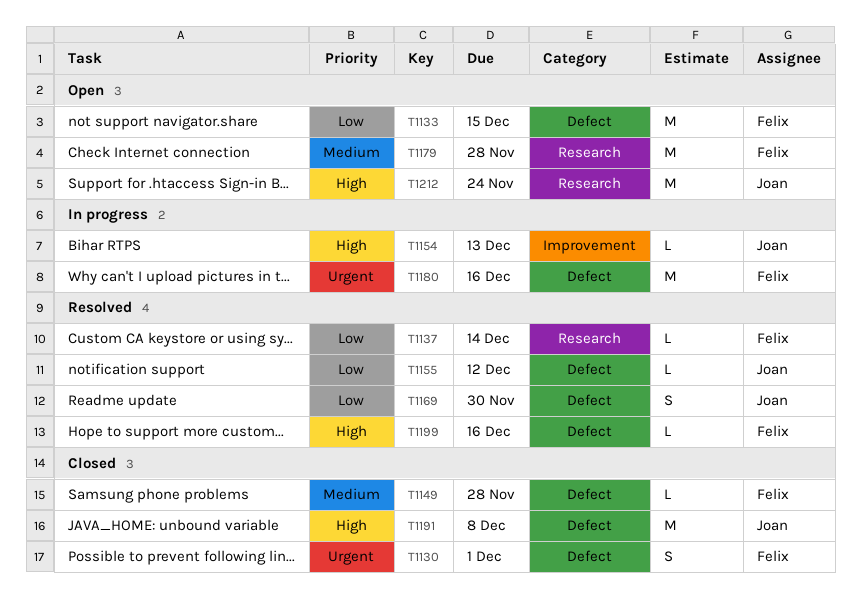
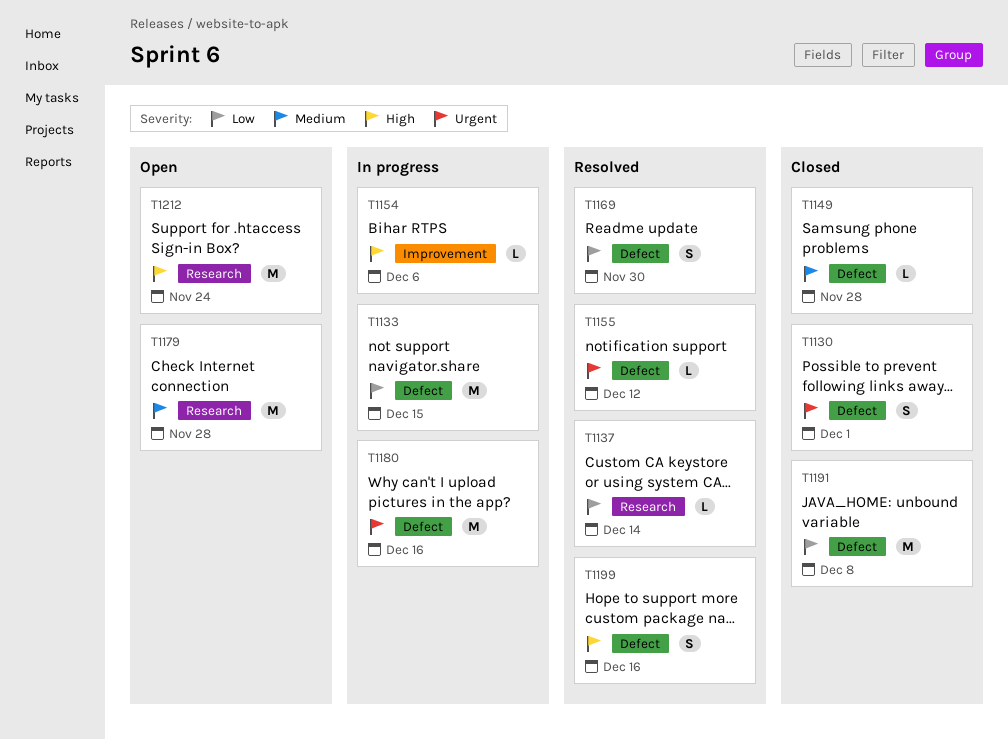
T1133, status: Open -> In progress
T1154, due: Dec 13 -> Dec 6
T1155, priority: Low -> Urgent
T1191, priority: High -> Low
T1199, estimate: L -> S

